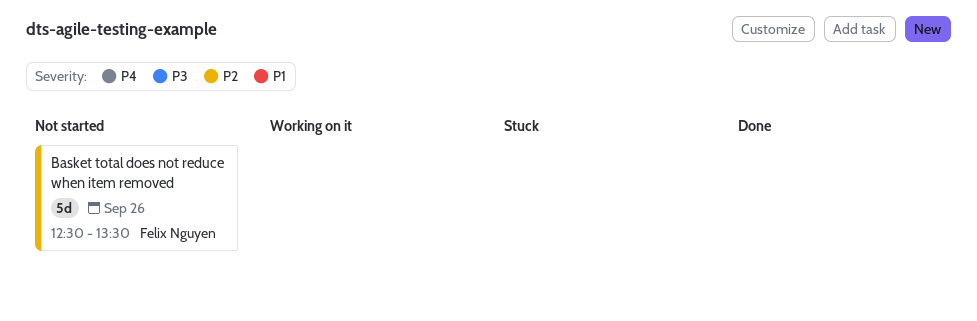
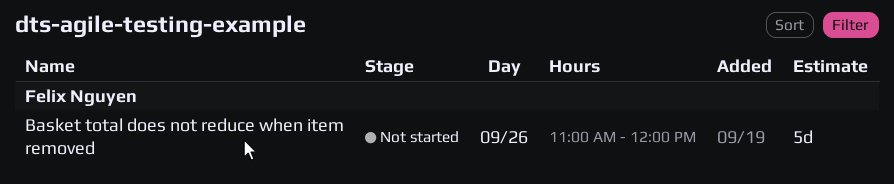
Basket total does not reduce when item removed, begins: 12:30 -> 11:00
Basket total does not reduce when item removed, ends: 13:30 -> 12:00

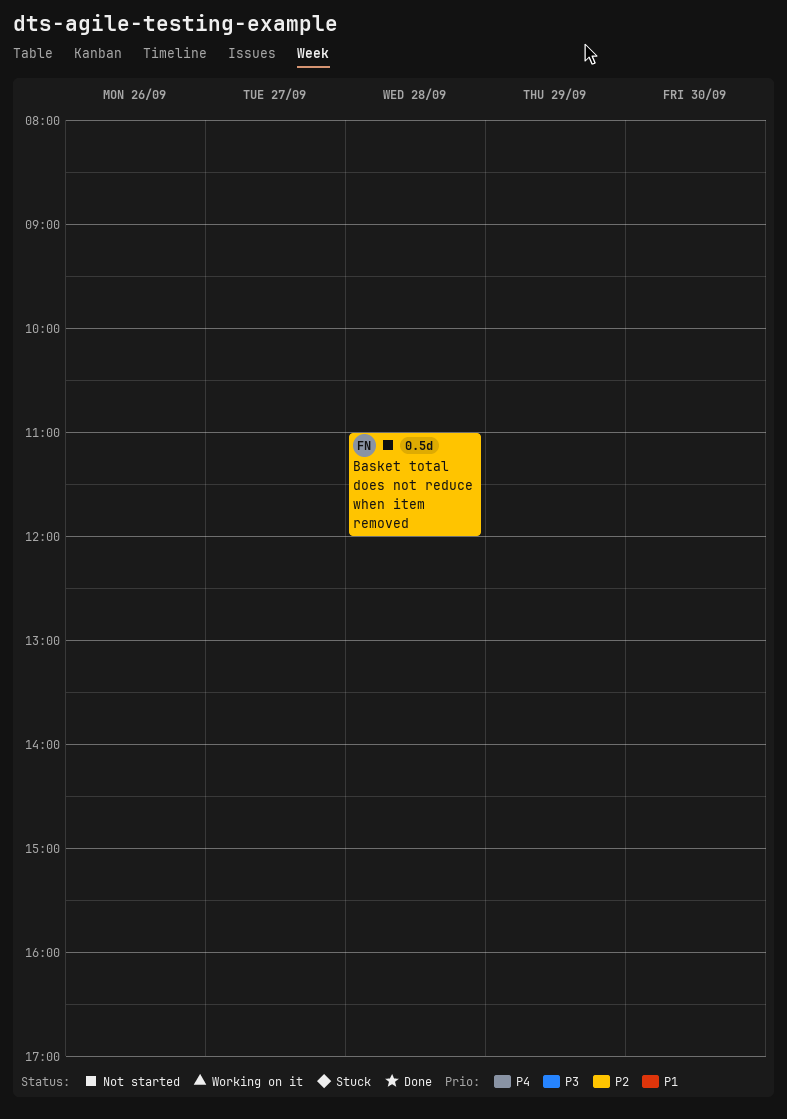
Basket total does not reduce when item removed, estimate: 5d -> 0.5d
Basket total does not reduce when item removed, day: Sep 26 -> Sep 28

